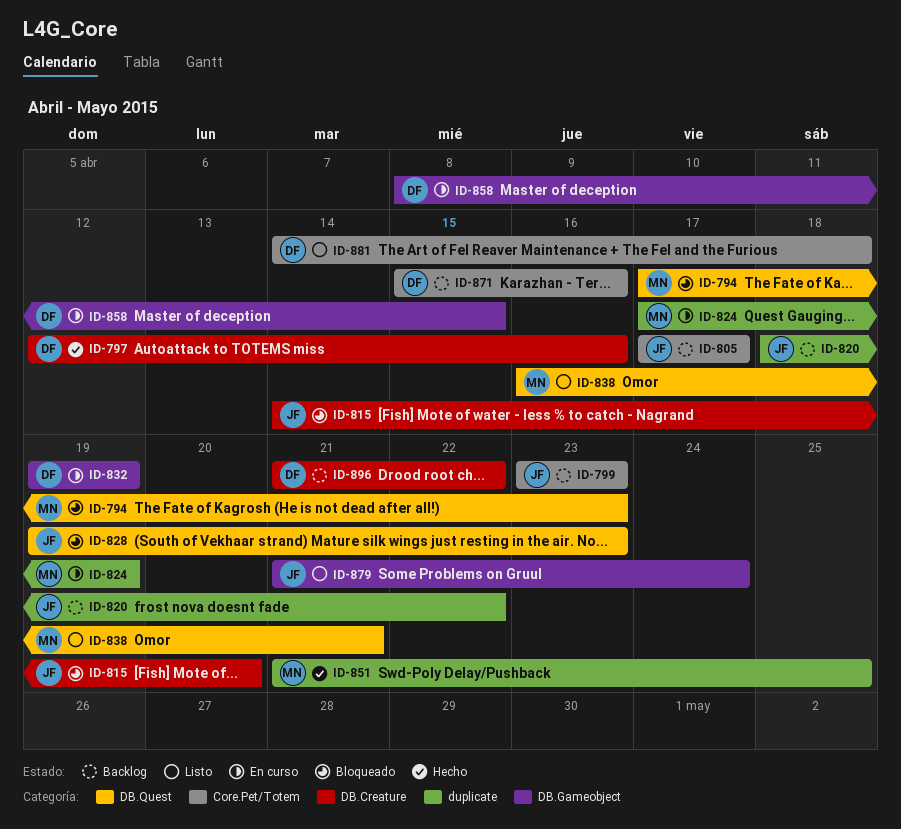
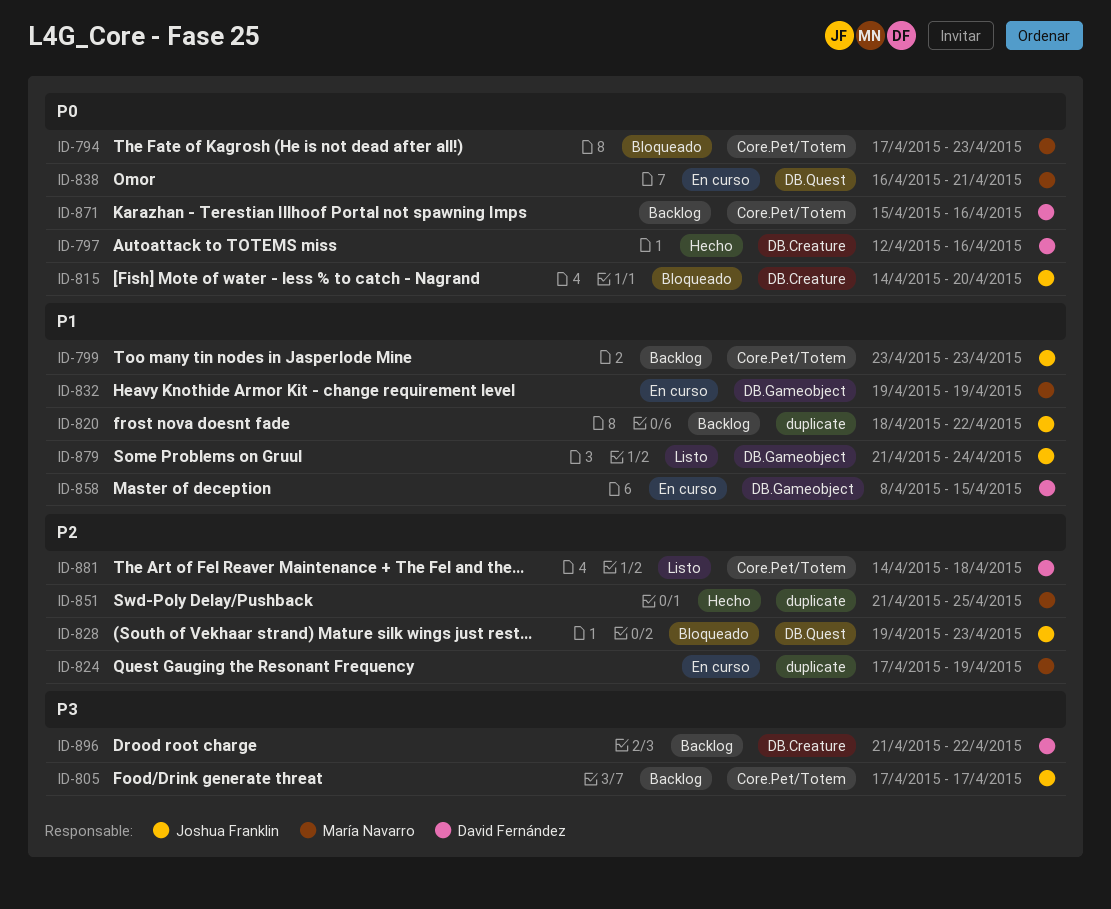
ID-794, label: DB.Quest -> Core.Pet/Totem
ID-832, owner: David Fernández -> María Navarro
ID-838, status: Listo -> En curso

